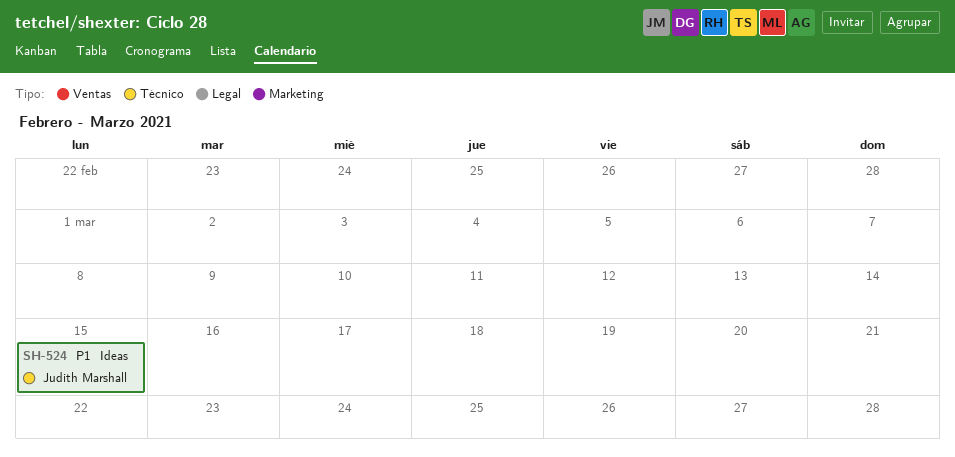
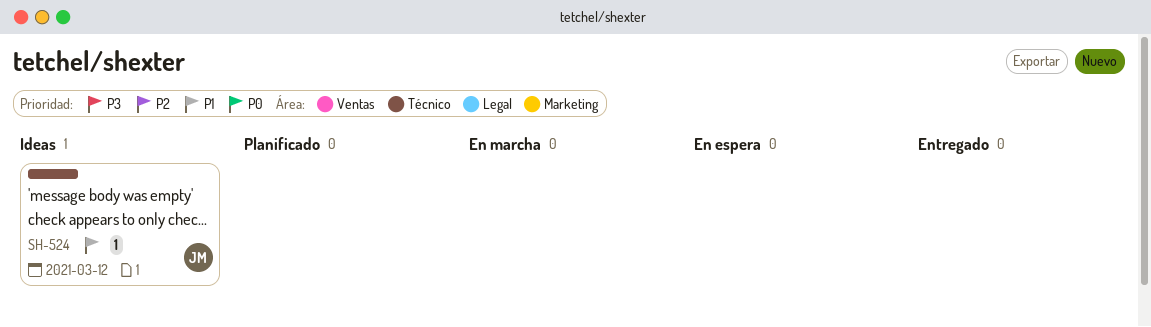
SH-524, due: Mar 15 -> Mar 12

